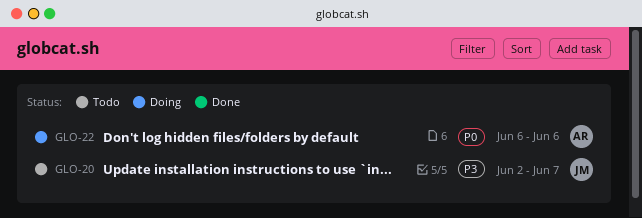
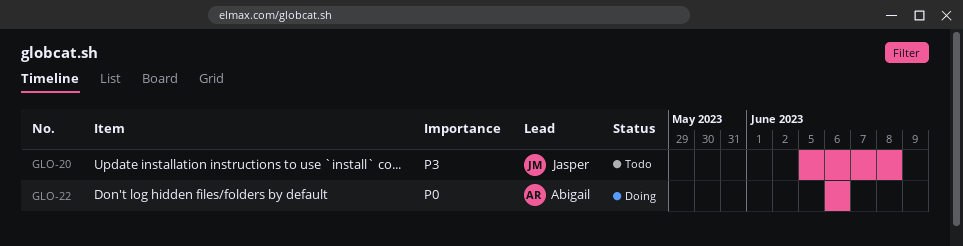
GLO-20, start: Jun 2 -> Jun 5
GLO-20, due: Jun 7 -> Jun 8

